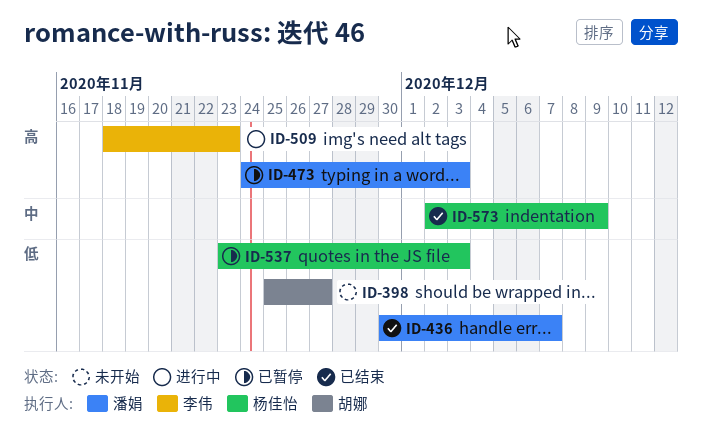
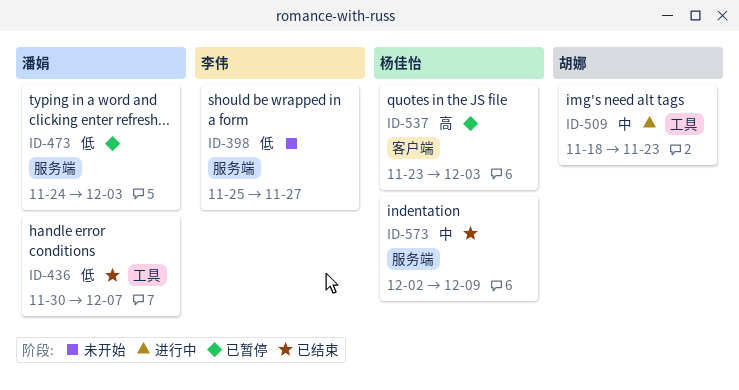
ID-398, owner: 胡娜 -> 李伟
ID-473, priority: 高 -> 低
ID-509, owner: 李伟 -> 胡娜
ID-509, priority: 高 -> 中
ID-537, priority: 低 -> 高

